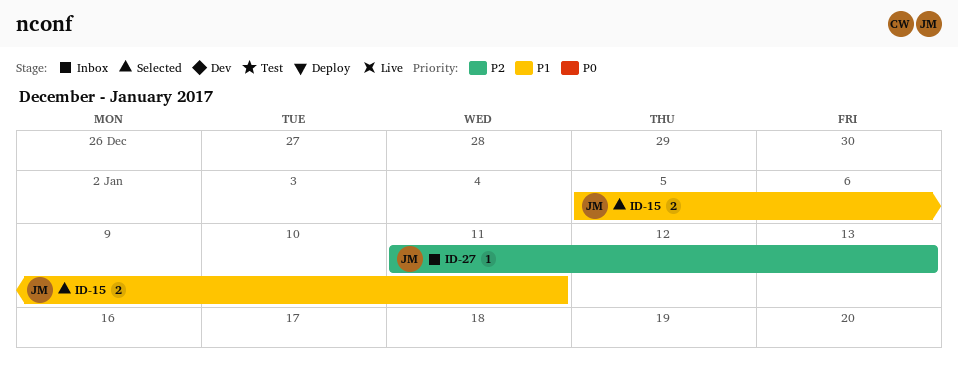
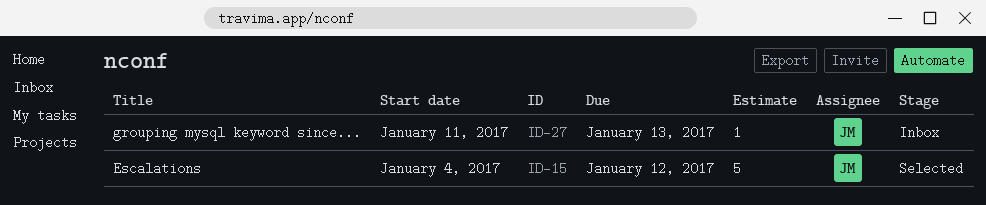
ID-15, estimate: 2 -> 5
ID-15, start: Jan 5 -> Jan 4
ID-15, due: Jan 11 -> Jan 12

